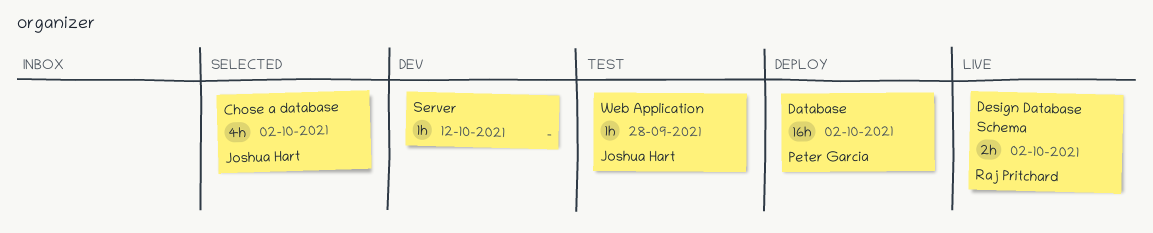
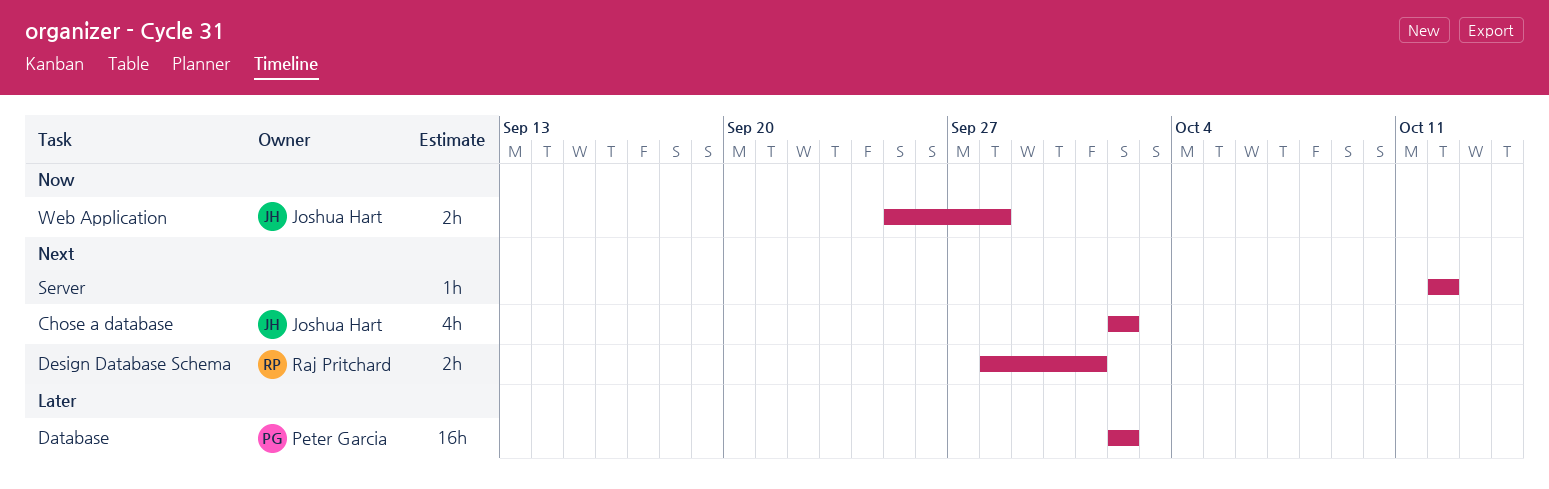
Design Database Schema, due: Oct 2 -> Oct 1
Web Application, estimate: 1h -> 2h

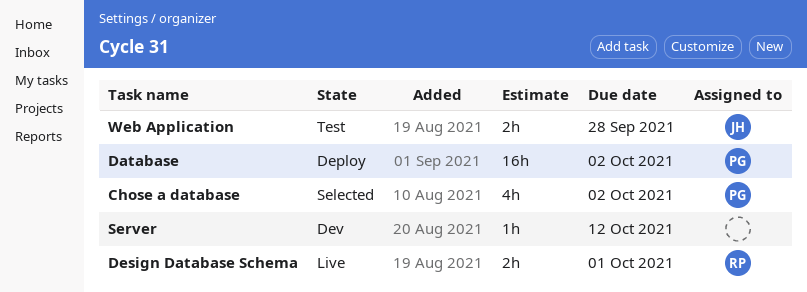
Chose a database, owner: Joshua Hart -> Peter Garcia

